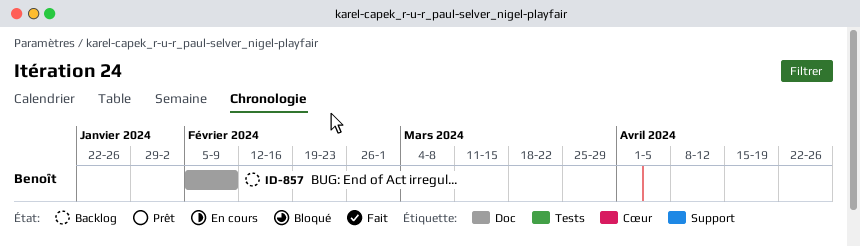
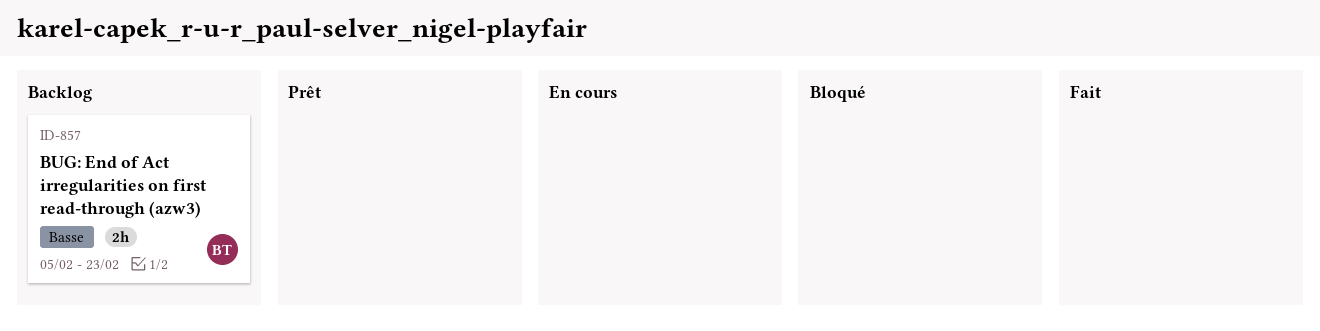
ID-857, due: Feb 9 -> Feb 23

